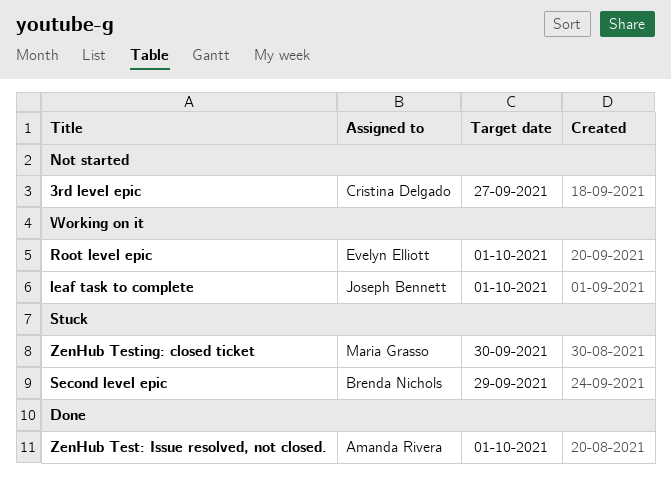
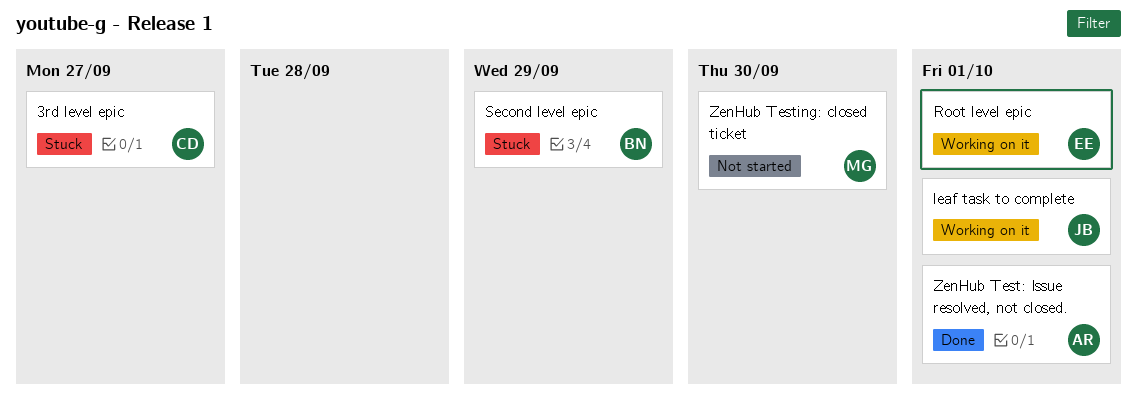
3rd level epic, status: Not started -> Stuck
ZenHub Testing: closed ticket, status: Stuck -> Not started

